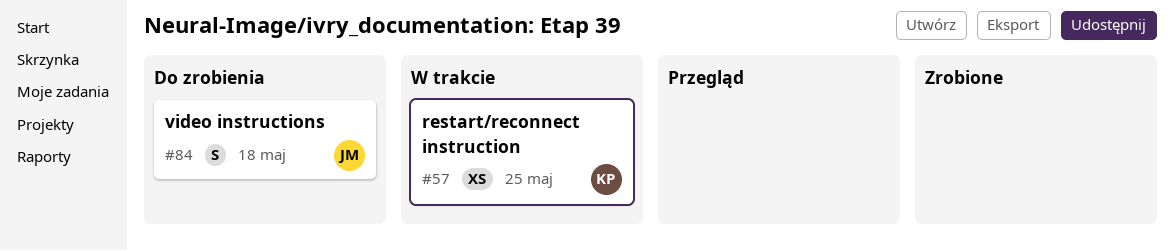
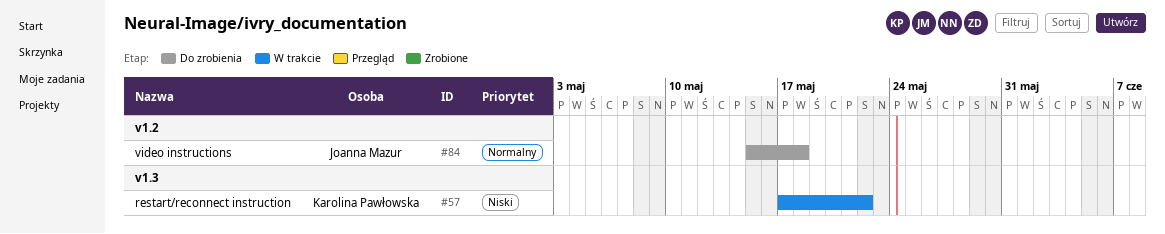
#57, due: May 25 -> May 22

